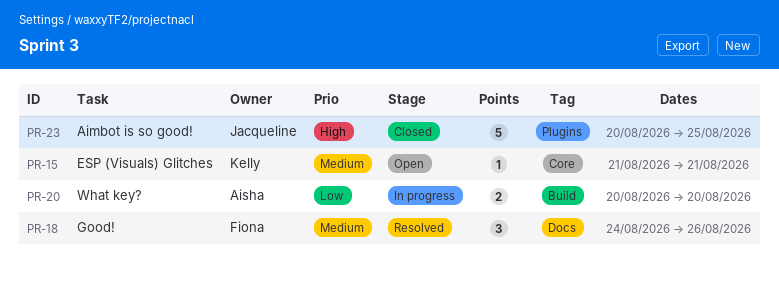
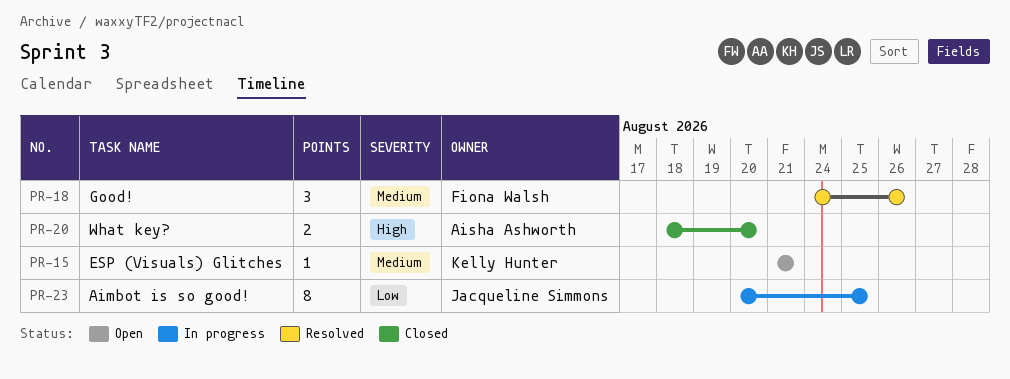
PR-20, status: In progress -> Closed
PR-20, priority: Low -> High
PR-20, start: Aug 20 -> Aug 18
PR-23, status: Closed -> In progress
PR-23, priority: High -> Low
PR-23, estimate: 5 -> 8

